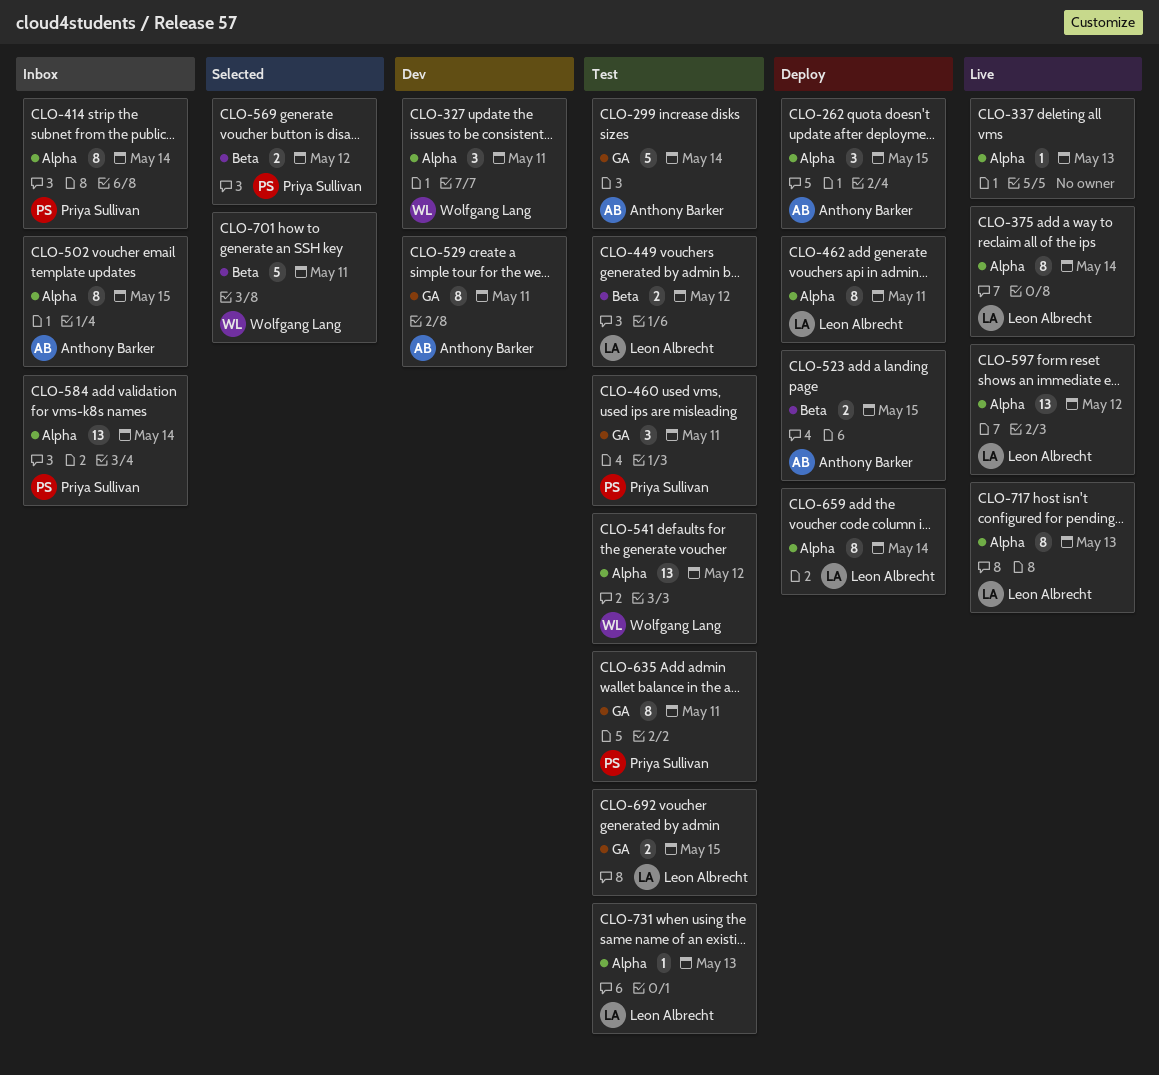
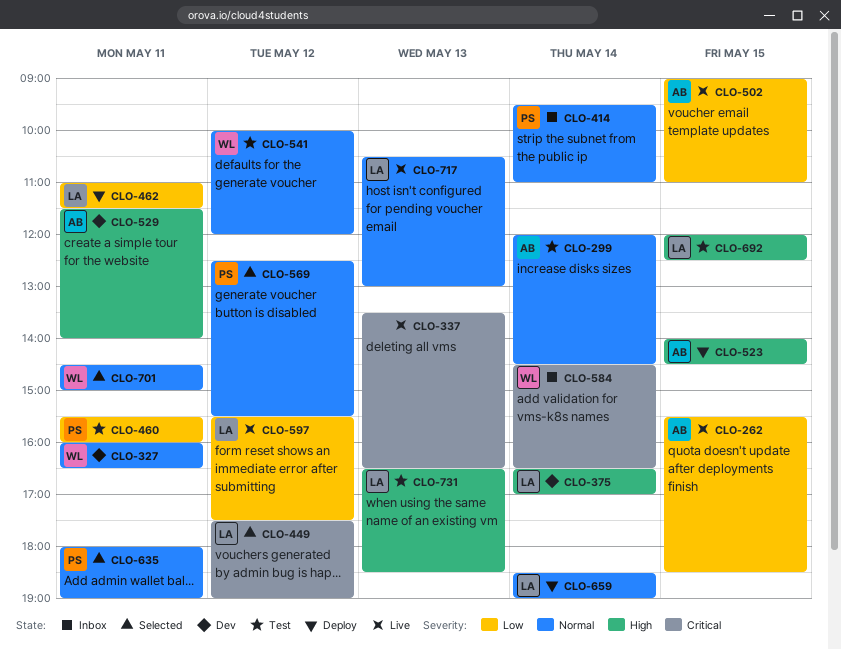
CLO-262, status: Deploy -> Live
CLO-375, status: Live -> Dev
CLO-449, status: Test -> Selected
CLO-502, status: Inbox -> Live
CLO-584, owner: Priya Sullivan -> Wolfgang Lang
CLO-635, status: Test -> Selected

